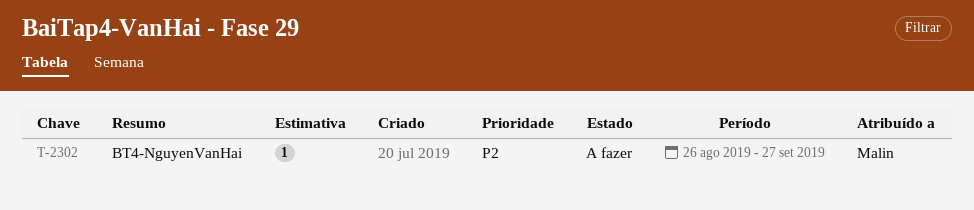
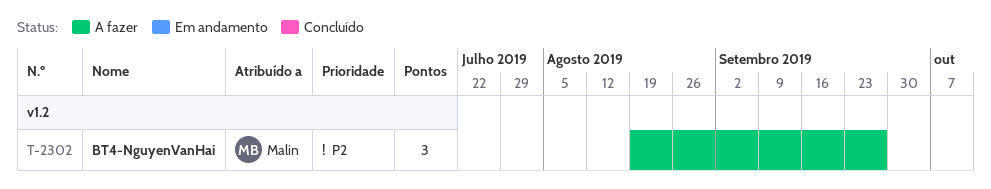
T-2302, estimate: 1 -> 3
T-2302, start: Aug 26 -> Aug 19

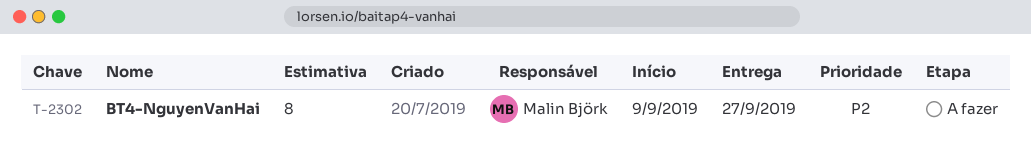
T-2302, estimate: 3 -> 8
T-2302, start: Aug 19 -> Sep 9

